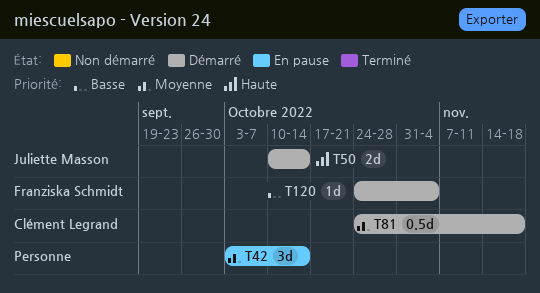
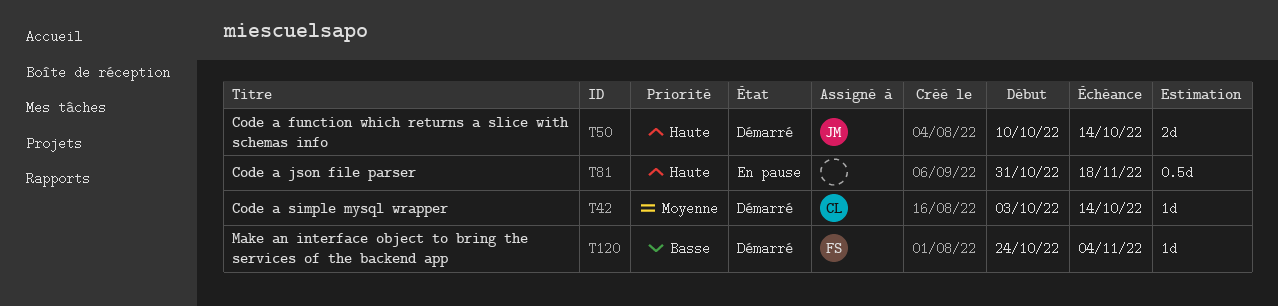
T42, status: En pause -> Démarré
T42, owner: none -> Clément Legrand
T42, estimate: 3d -> 1d
T81, status: Démarré -> En pause
T81, owner: Clément Legrand -> none
T81, priority: Moyenne -> Haute
T81, start: Oct 24 -> Oct 31

